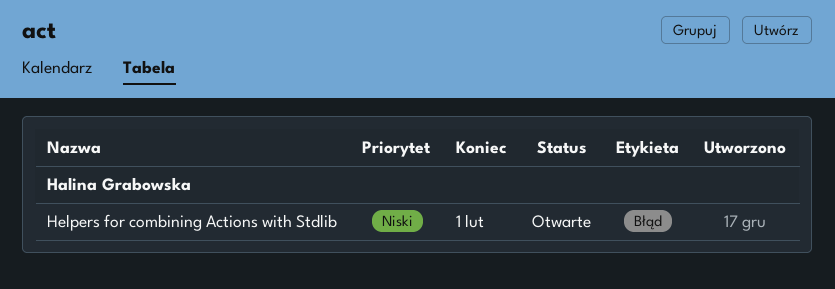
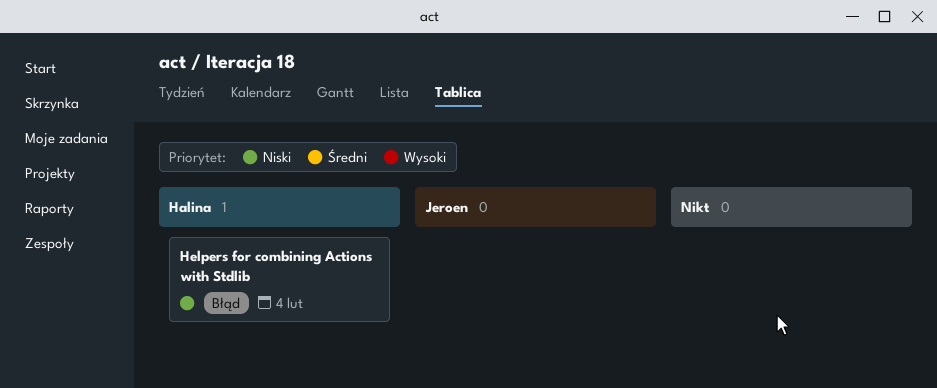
Helpers for combining Actions with Stdlib, due: Feb 1 -> Feb 4

